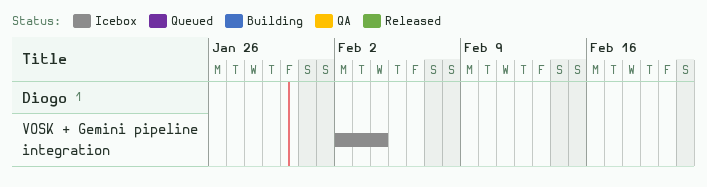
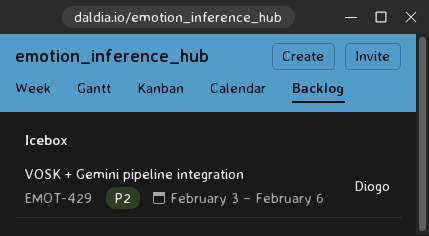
VOSK + Gemini pipeline integration, start: Feb 2 -> Feb 3
VOSK + Gemini pipeline integration, due: Feb 4 -> Feb 6

